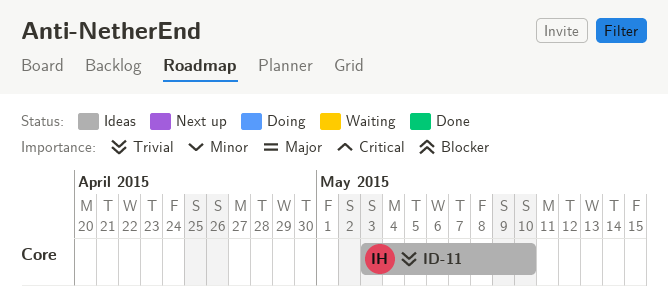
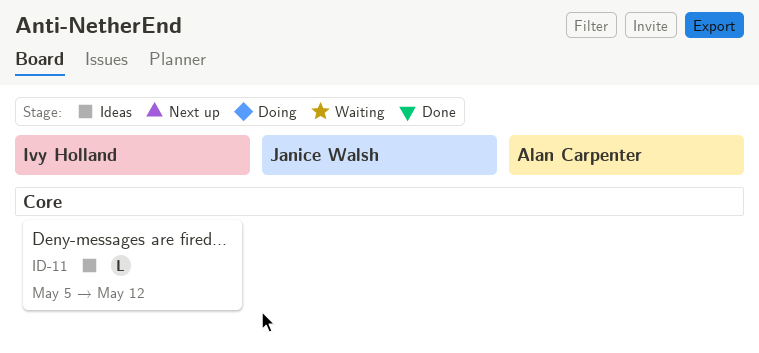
ID-11, start: May 3 -> May 5
ID-11, due: May 10 -> May 12

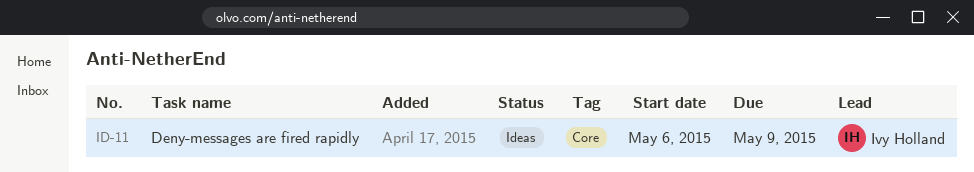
ID-11, start: May 5 -> May 6
ID-11, due: May 12 -> May 9

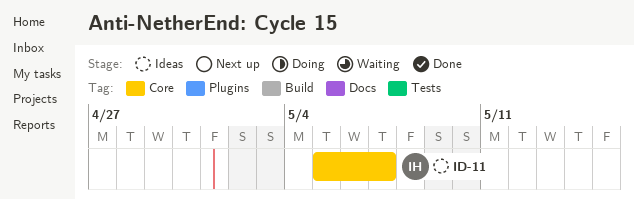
ID-11, start: May 6 -> May 5
ID-11, due: May 9 -> May 7

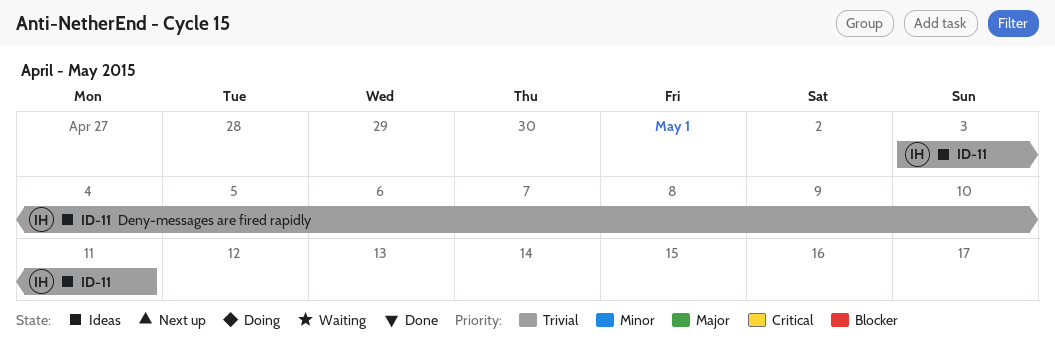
ID-11, start: May 5 -> May 3
ID-11, due: May 7 -> May 11

